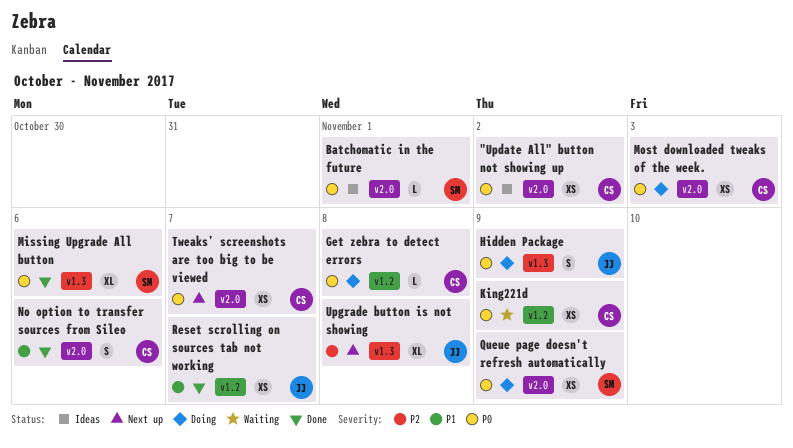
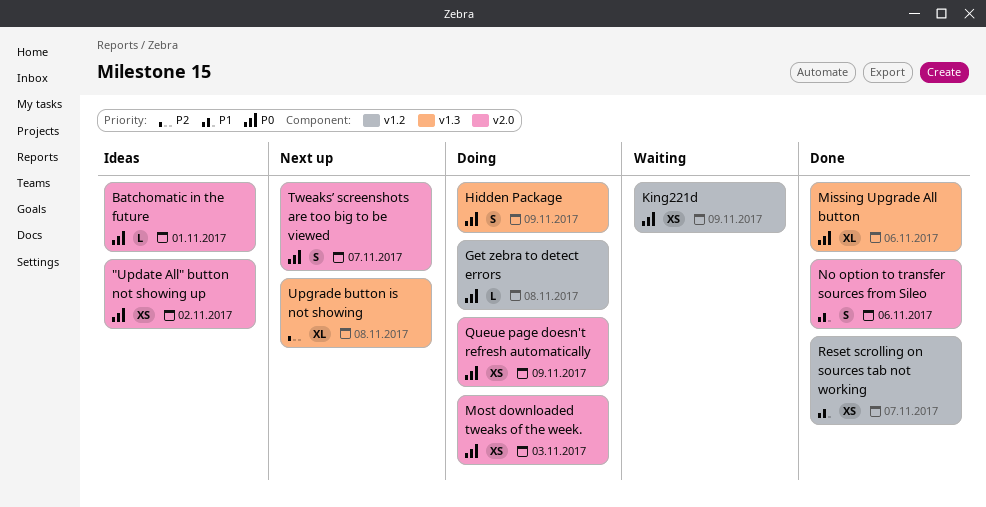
Tweaks’ screenshots are too big to be viewed, estimate: XS -> S

